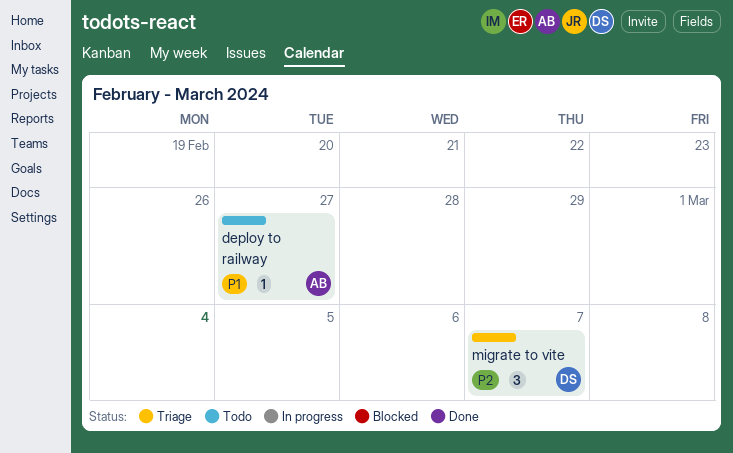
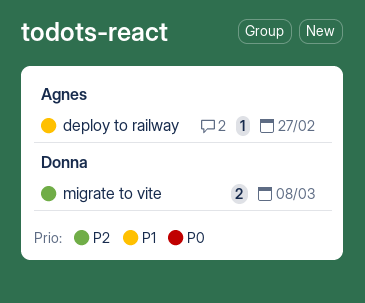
migrate to vite, estimate: 3 -> 2
migrate to vite, due: Mar 7 -> Mar 8

